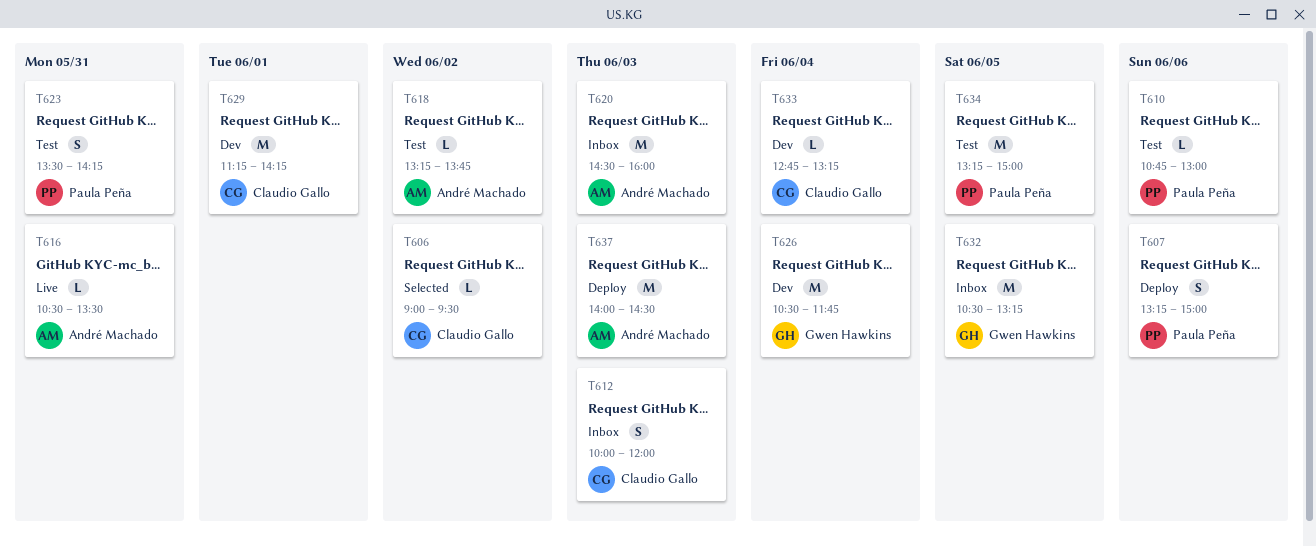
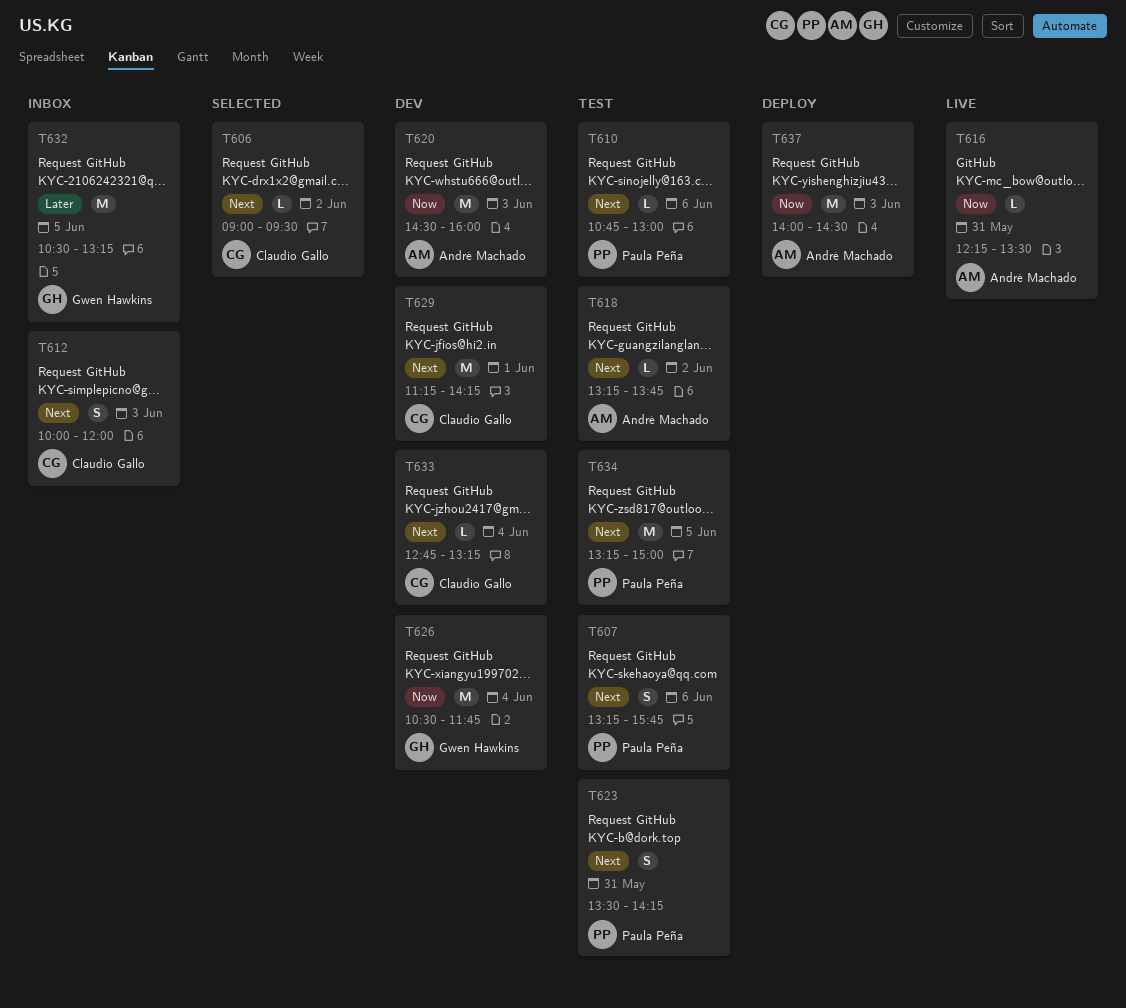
T607, status: Deploy -> Test
T607, ends: 15:00 -> 15:45
T616, begins: 10:30 -> 12:15
T620, status: Inbox -> Dev

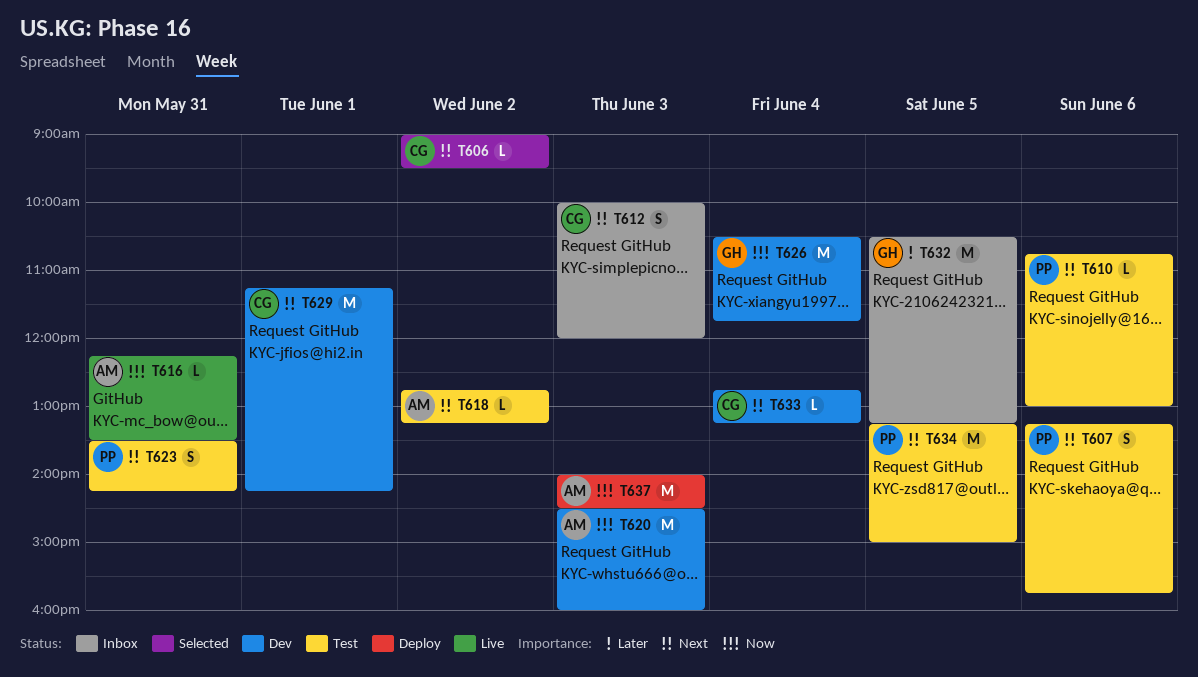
T618, begins: 13:15 -> 12:45
T618, ends: 13:45 -> 13:15

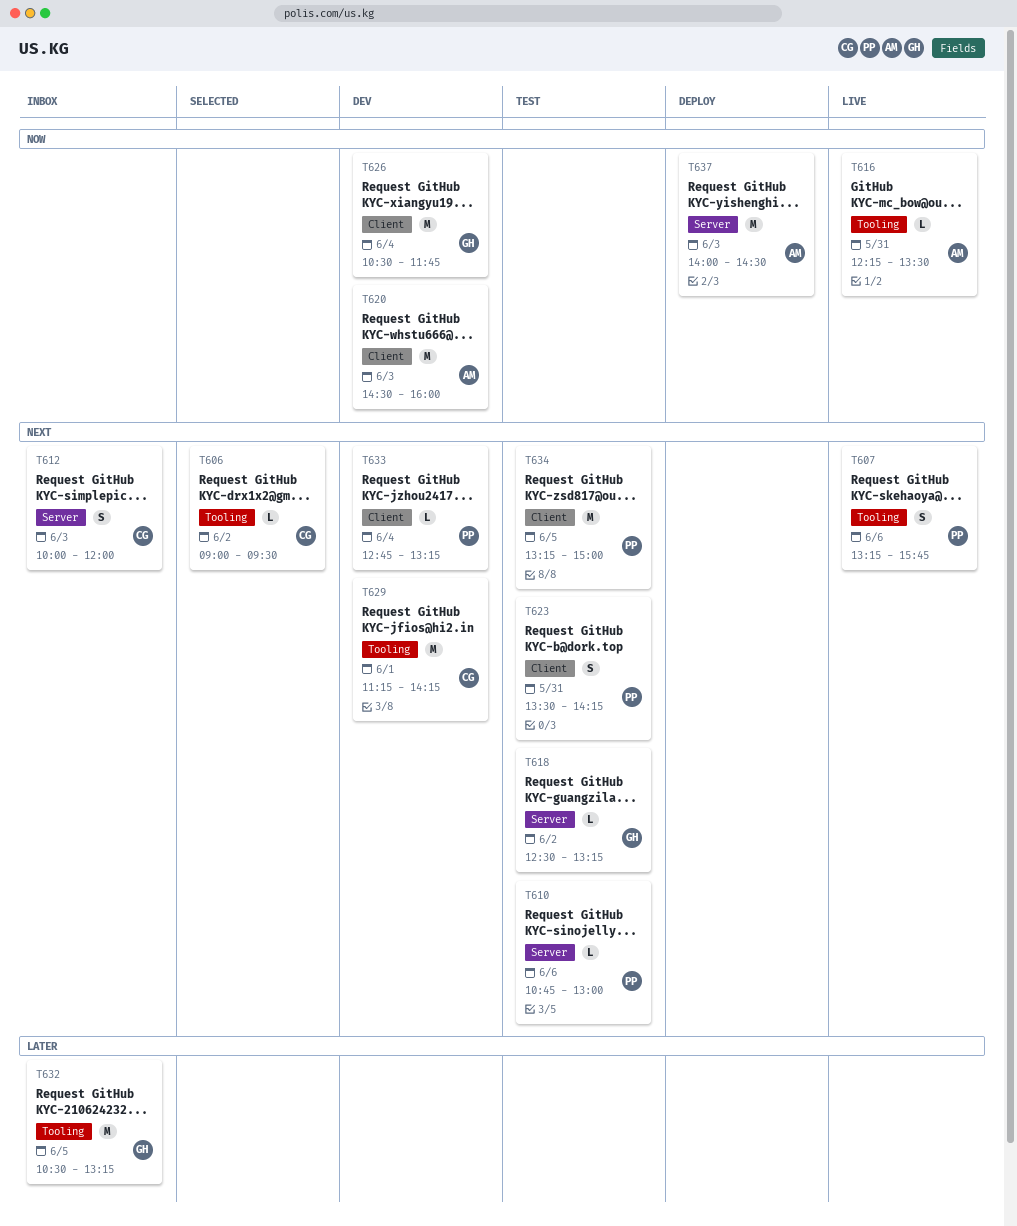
T607, status: Test -> Live
T618, owner: AM -> GH
T618, begins: 12:45 -> 12:30
T633, owner: CG -> PP

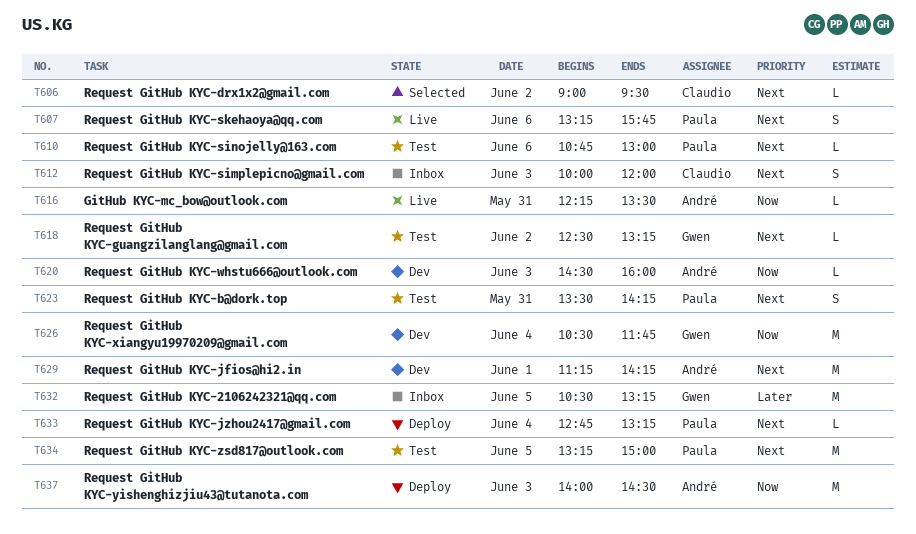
T620, estimate: M -> L
T629, owner: Claudio -> André
T633, status: Dev -> Deploy

